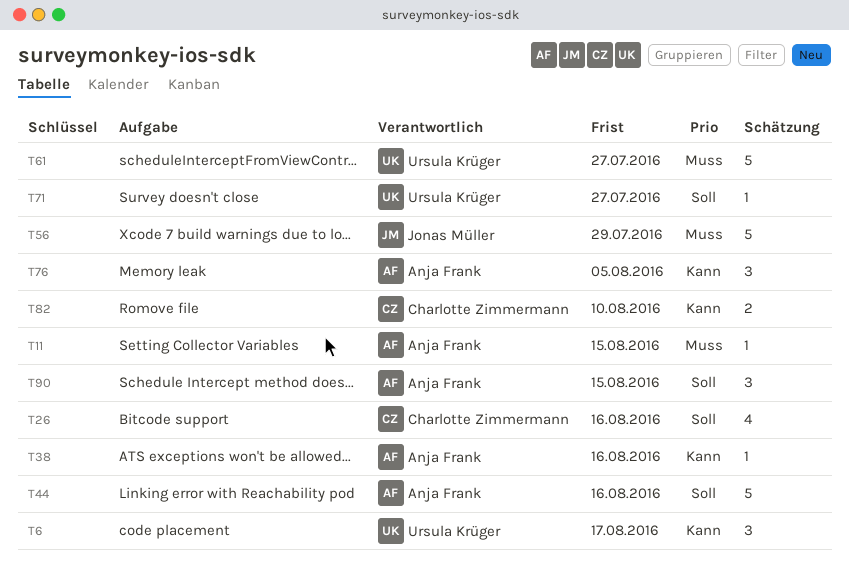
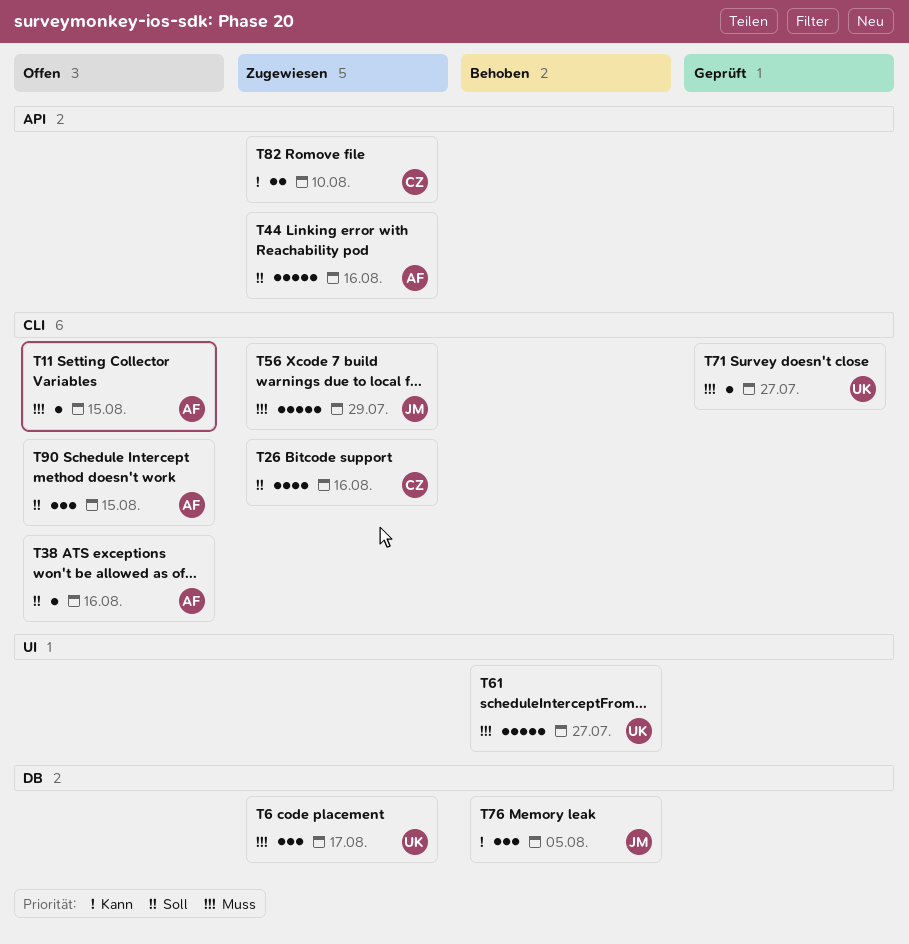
T6, priority: Kann -> Muss
T38, priority: Kann -> Soll
T71, priority: Soll -> Muss
T76, owner: Anja Frank -> Jonas Müller

